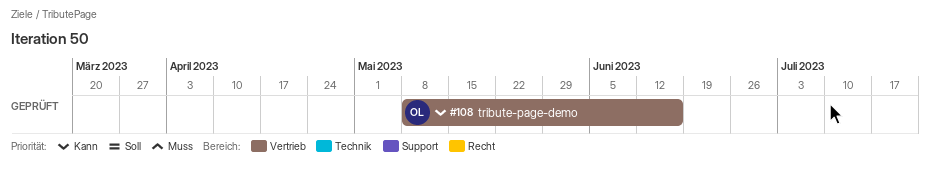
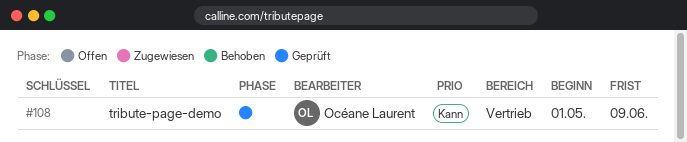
#108, start: May 8 -> May 1
#108, due: Jun 16 -> Jun 9

